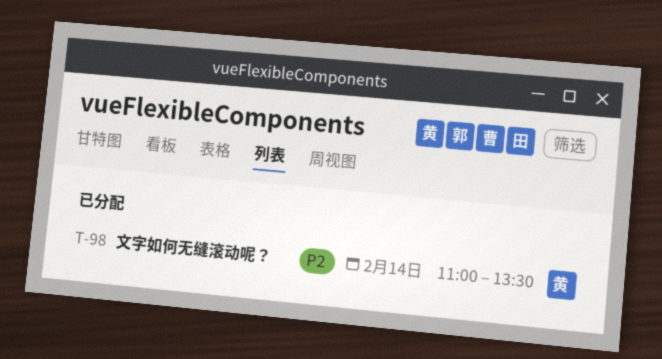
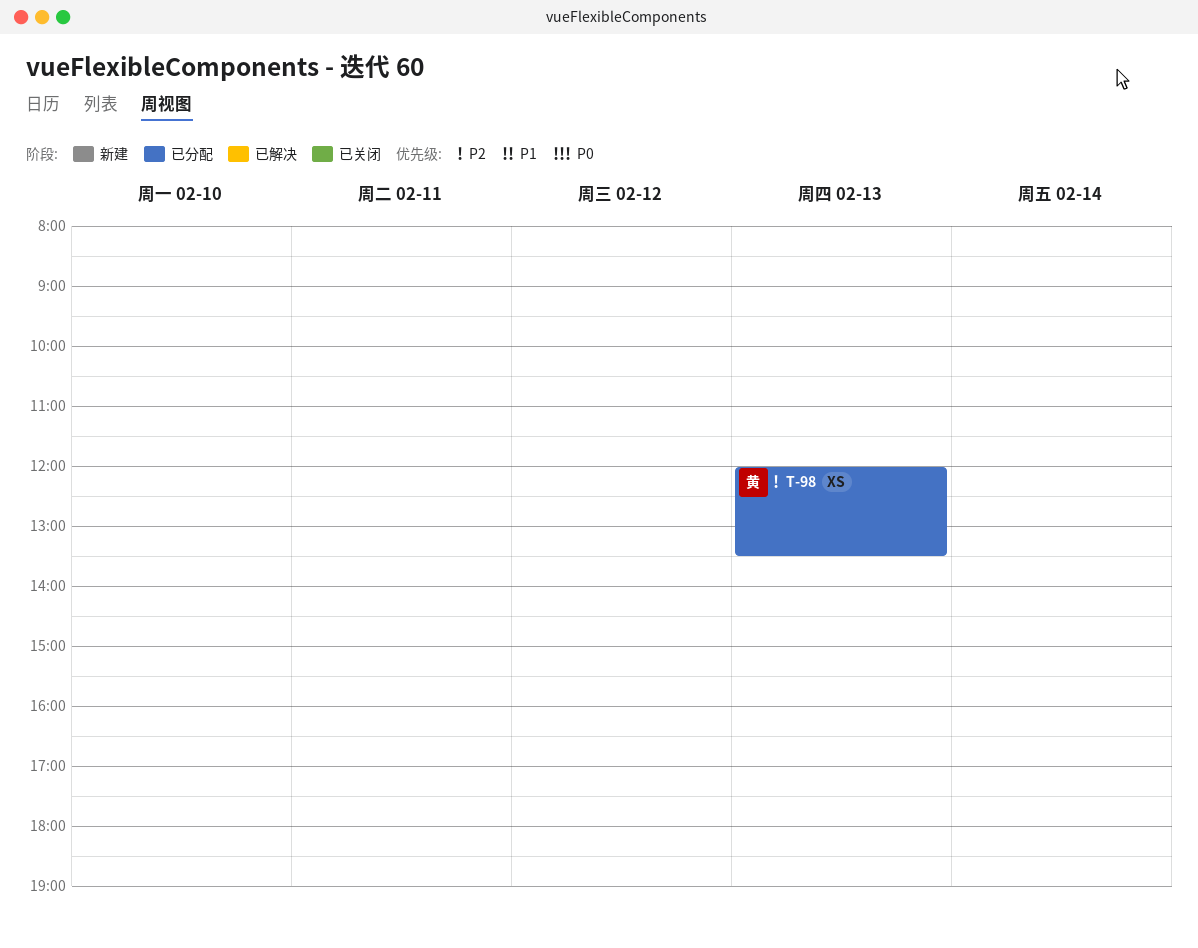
T-98, day: Feb 14 -> Feb 13
T-98, begins: 11:00 -> 12:00

